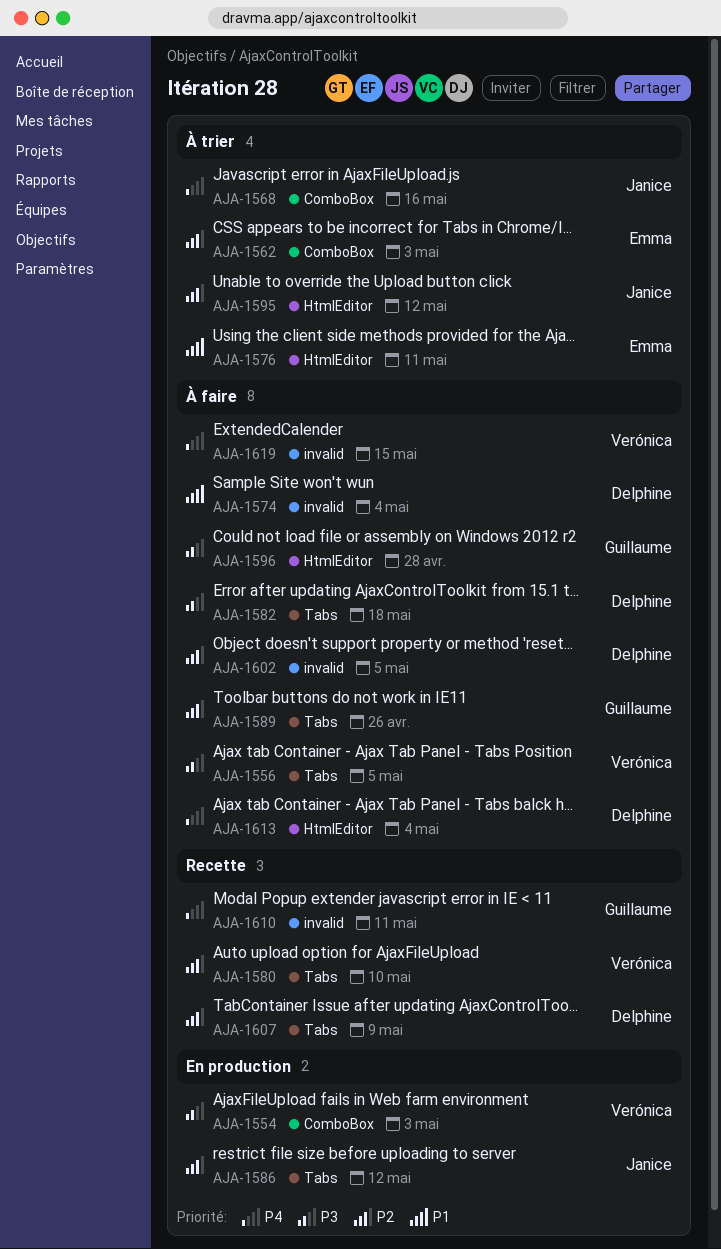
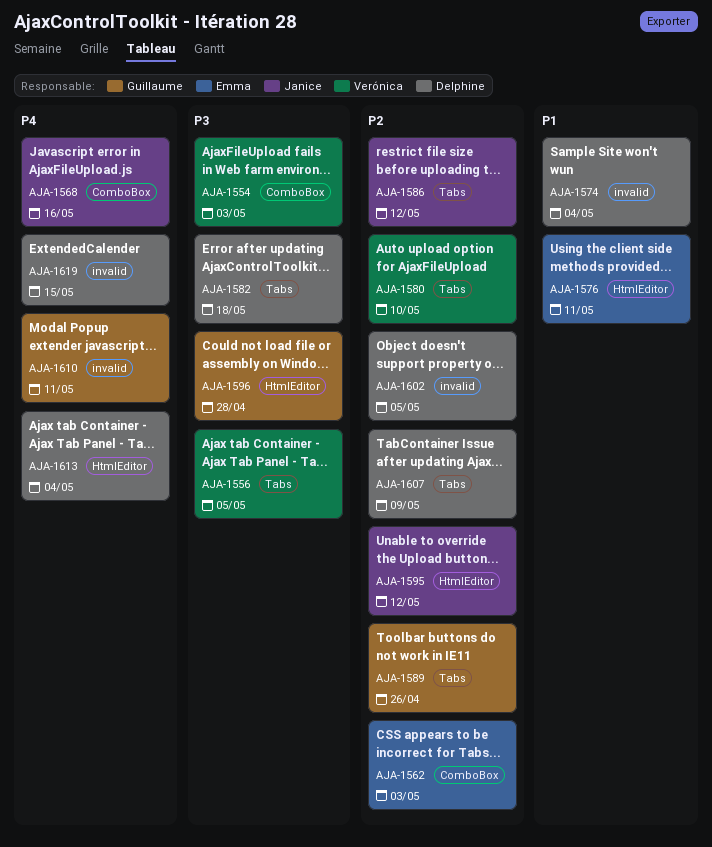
AJA-1619, owner: Verónica -> Delphine

